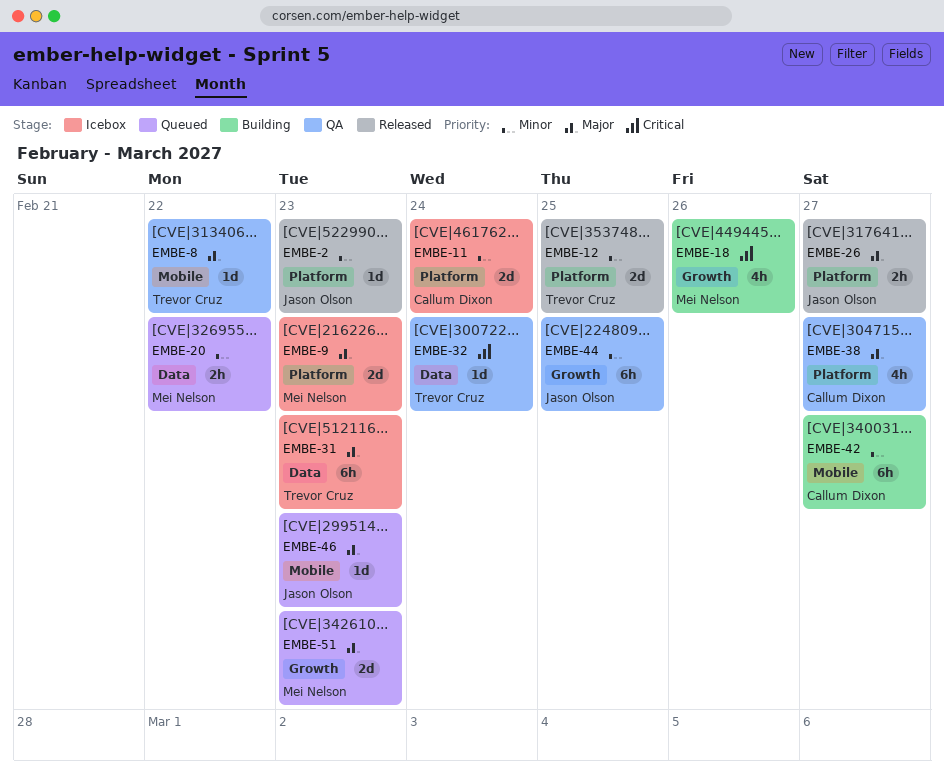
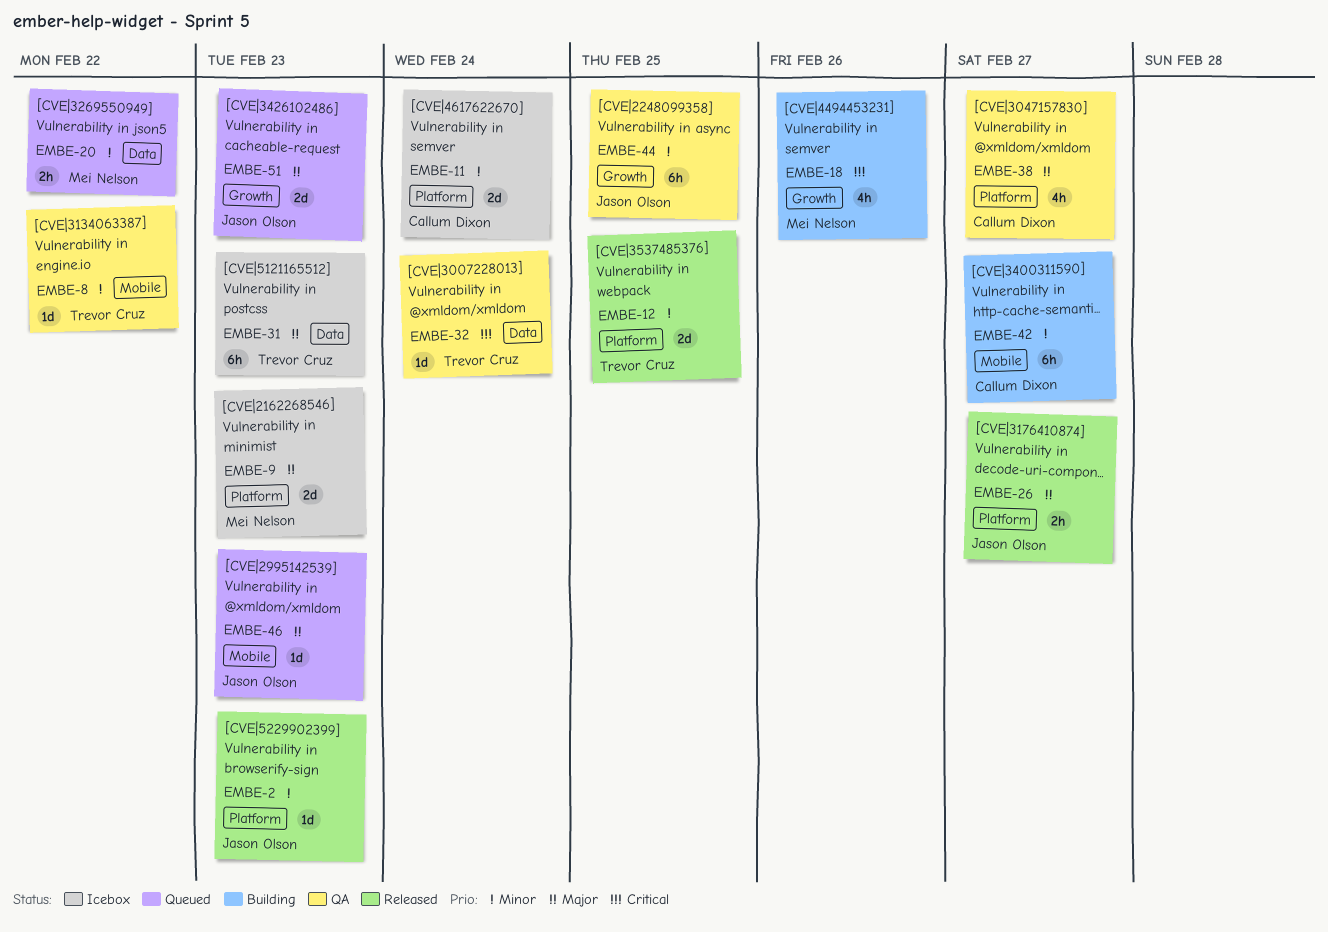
EMBE-8, priority: Major -> Minor
EMBE-51, owner: Mei Nelson -> Jason Olson

